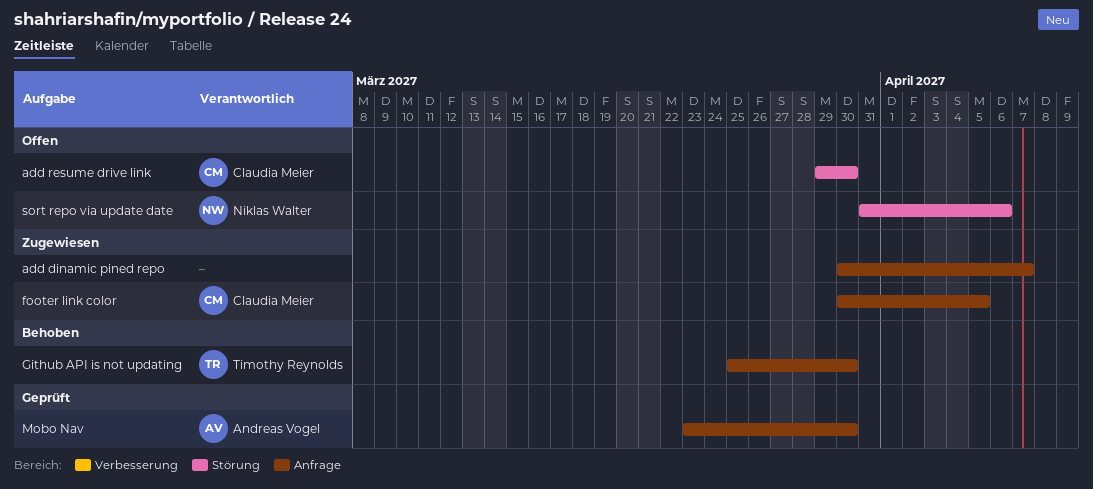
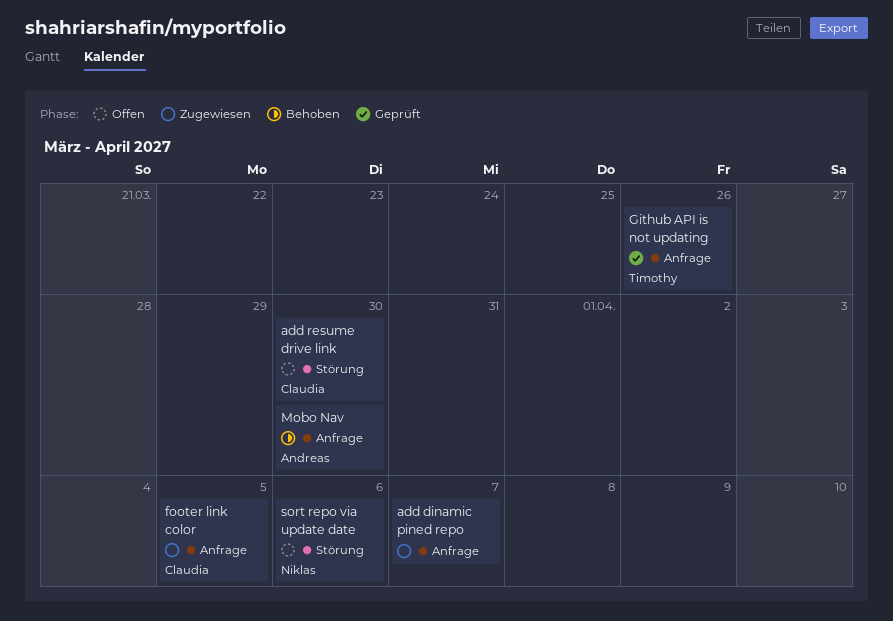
Github API is not updating, status: Behoben -> Geprüft
Github API is not updating, due: Mar 30 -> Mar 26
Mobo Nav, status: Geprüft -> Behoben

